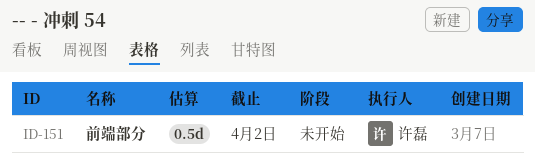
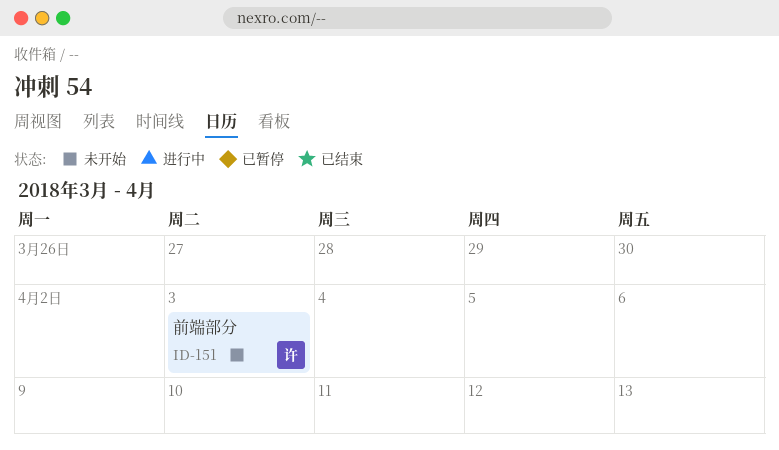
ID-151, due: Apr 2 -> Apr 3

